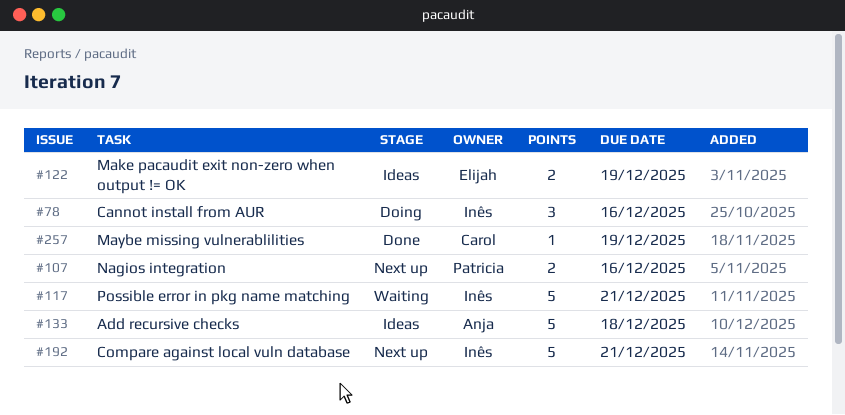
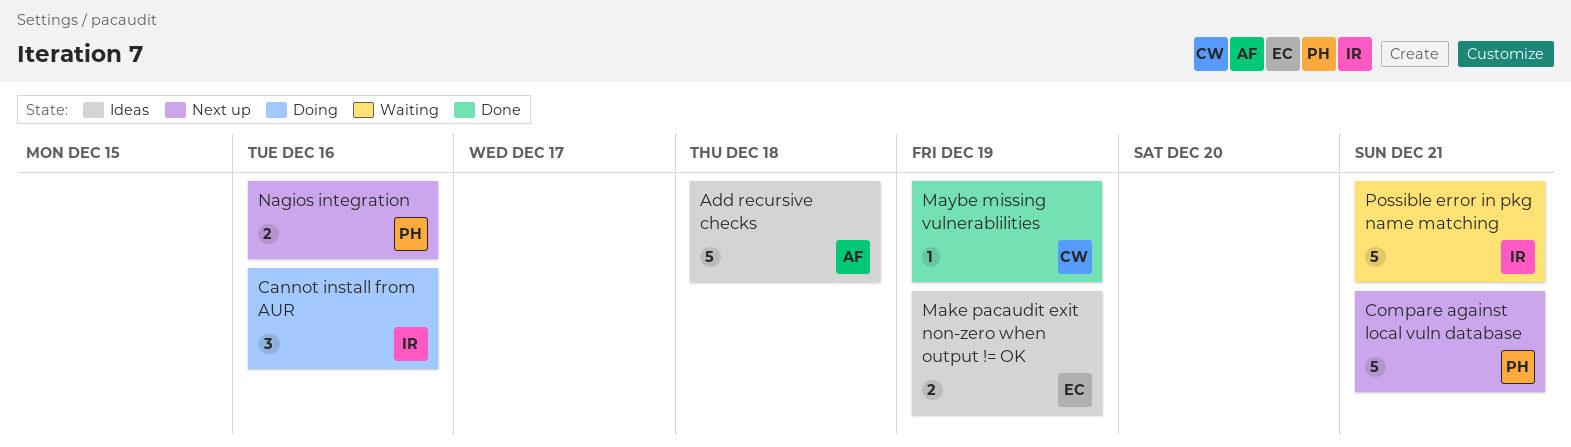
Compare against local vuln database, owner: Inês -> Patricia

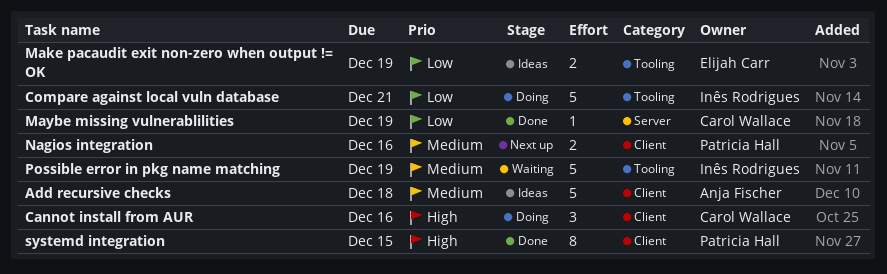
Cannot install from AUR, owner: Inês Rodrigues -> Carol Wallace
Compare against local vuln database, status: Next up -> Doing
Compare against local vuln database, owner: Patricia Hall -> Inês Rodrigues
Possible error in pkg name matching, due: Dec 21 -> Dec 19
systemd integration: none -> present

